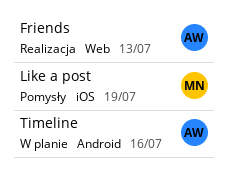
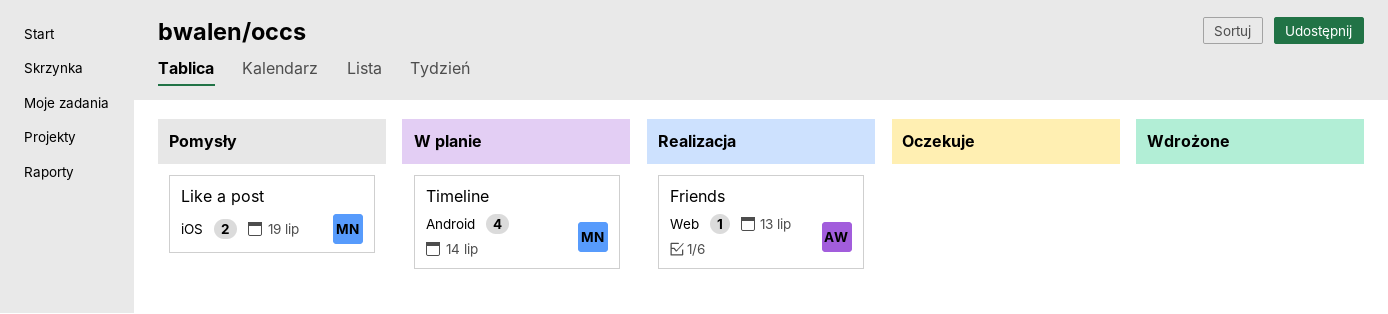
Timeline, owner: AW -> MN
Timeline, due: Jul 16 -> Jul 14

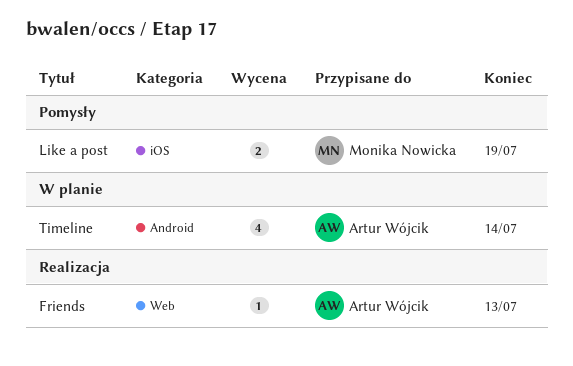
Timeline, owner: Monika Nowicka -> Artur Wójcik

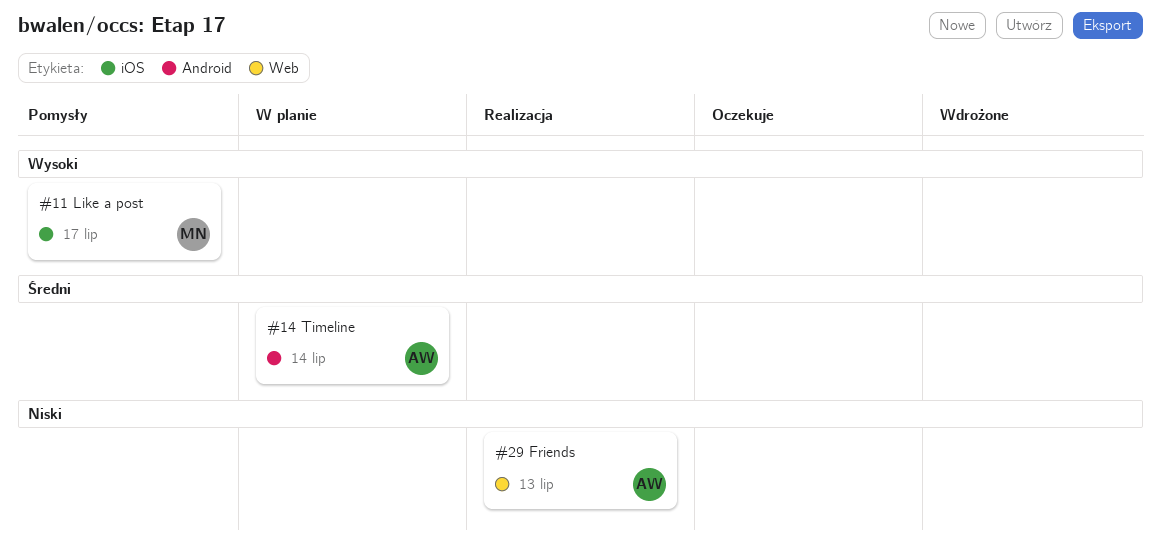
Like a post, due: Jul 19 -> Jul 17

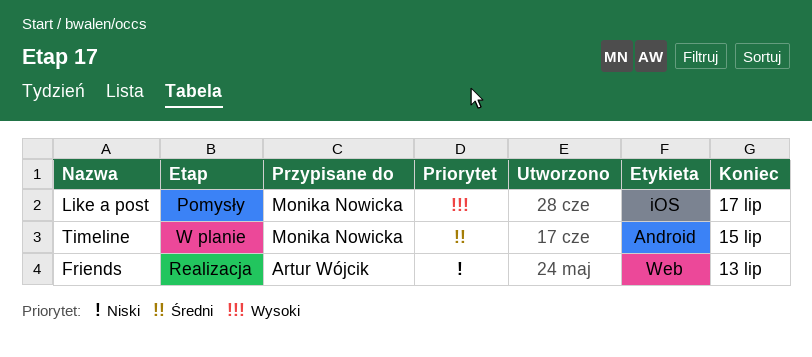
Timeline, owner: Artur Wójcik -> Monika Nowicka
Timeline, due: Jul 14 -> Jul 15

